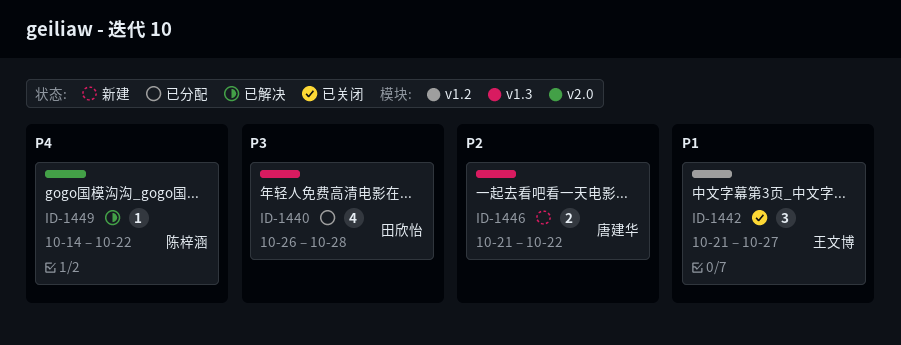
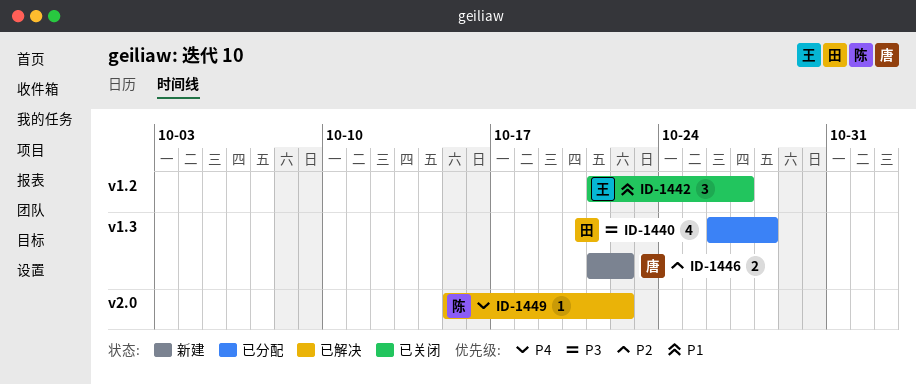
ID-1449, start: Oct 14 -> Oct 15

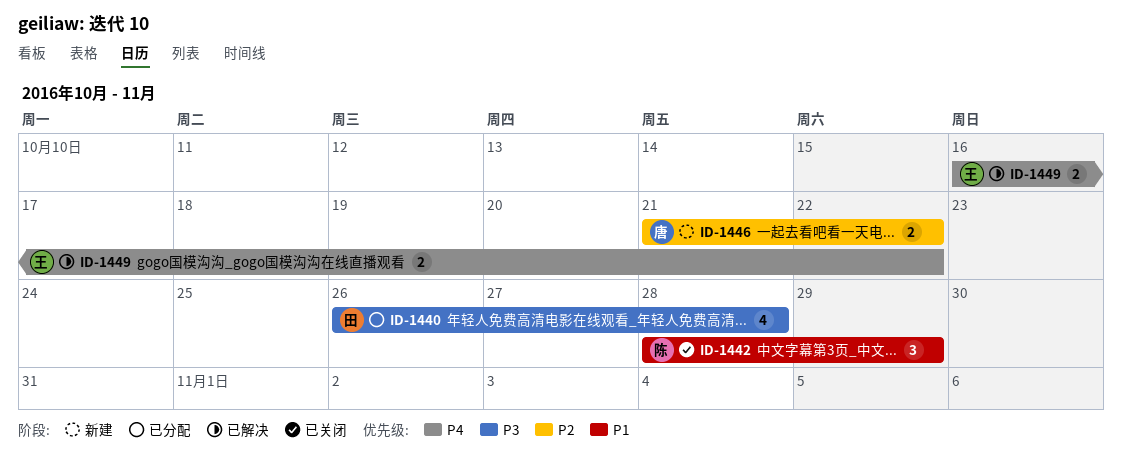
ID-1442, owner: 王 -> 陈
ID-1442, start: Oct 21 -> Oct 28
ID-1442, due: Oct 27 -> Oct 29
ID-1449, owner: 陈 -> 王
ID-1449, estimate: 1 -> 2
ID-1449, start: Oct 15 -> Oct 16

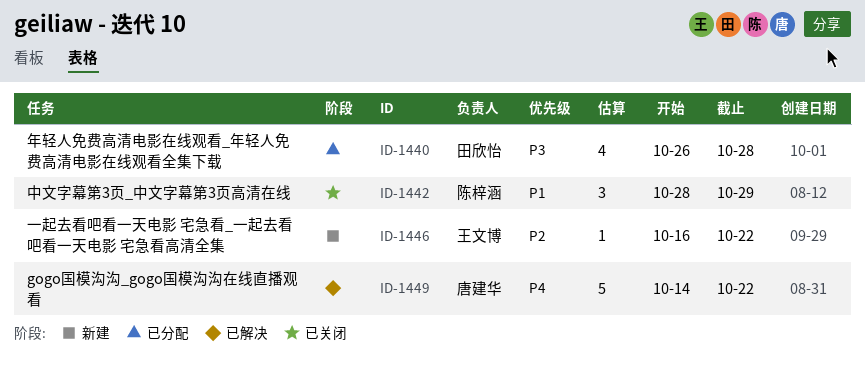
ID-1446, owner: 唐建华 -> 王文博
ID-1446, estimate: 2 -> 1
ID-1446, start: Oct 21 -> Oct 16
ID-1449, owner: 王文博 -> 唐建华
ID-1449, estimate: 2 -> 5
ID-1449, start: Oct 16 -> Oct 14

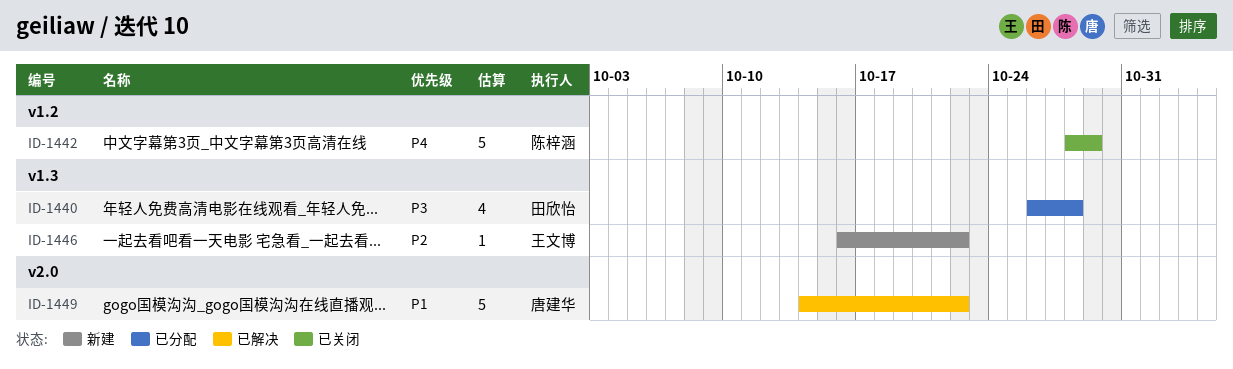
ID-1442, priority: P1 -> P4
ID-1442, estimate: 3 -> 5
ID-1449, priority: P4 -> P1

